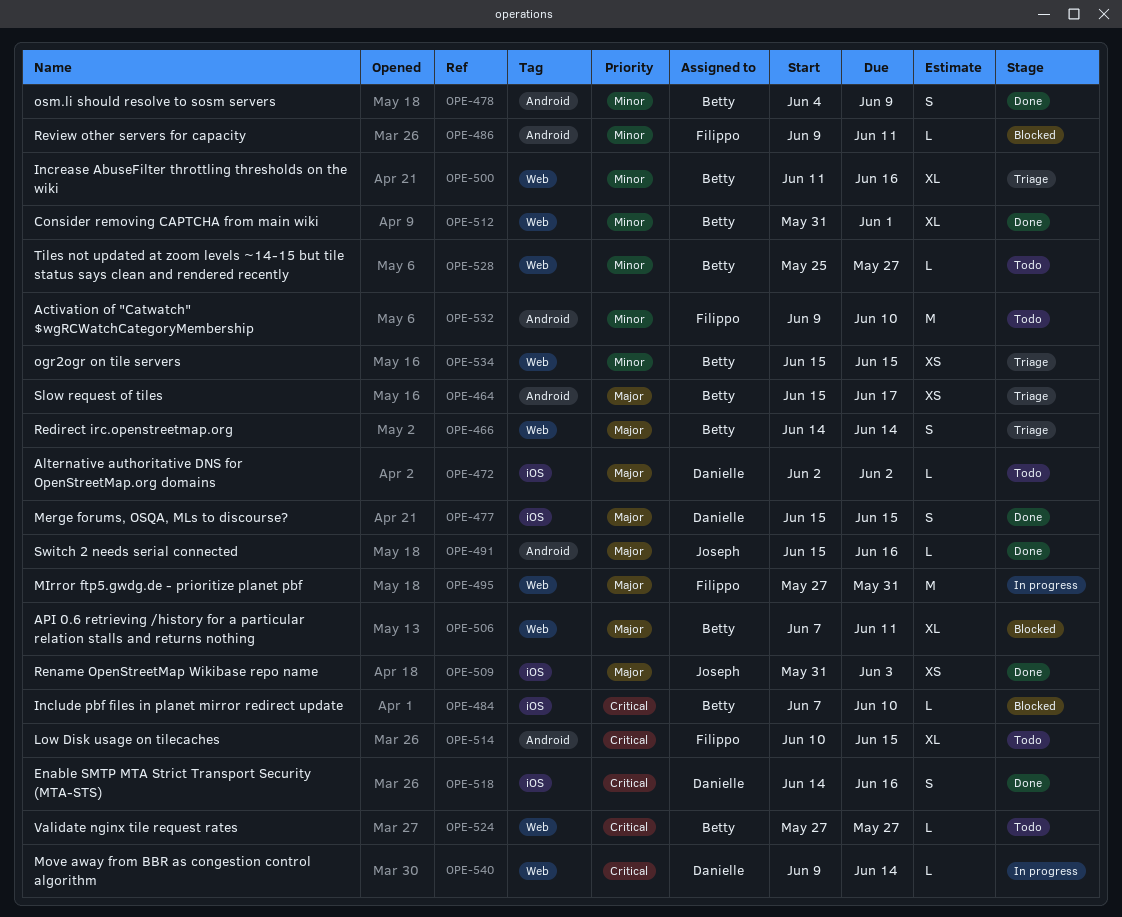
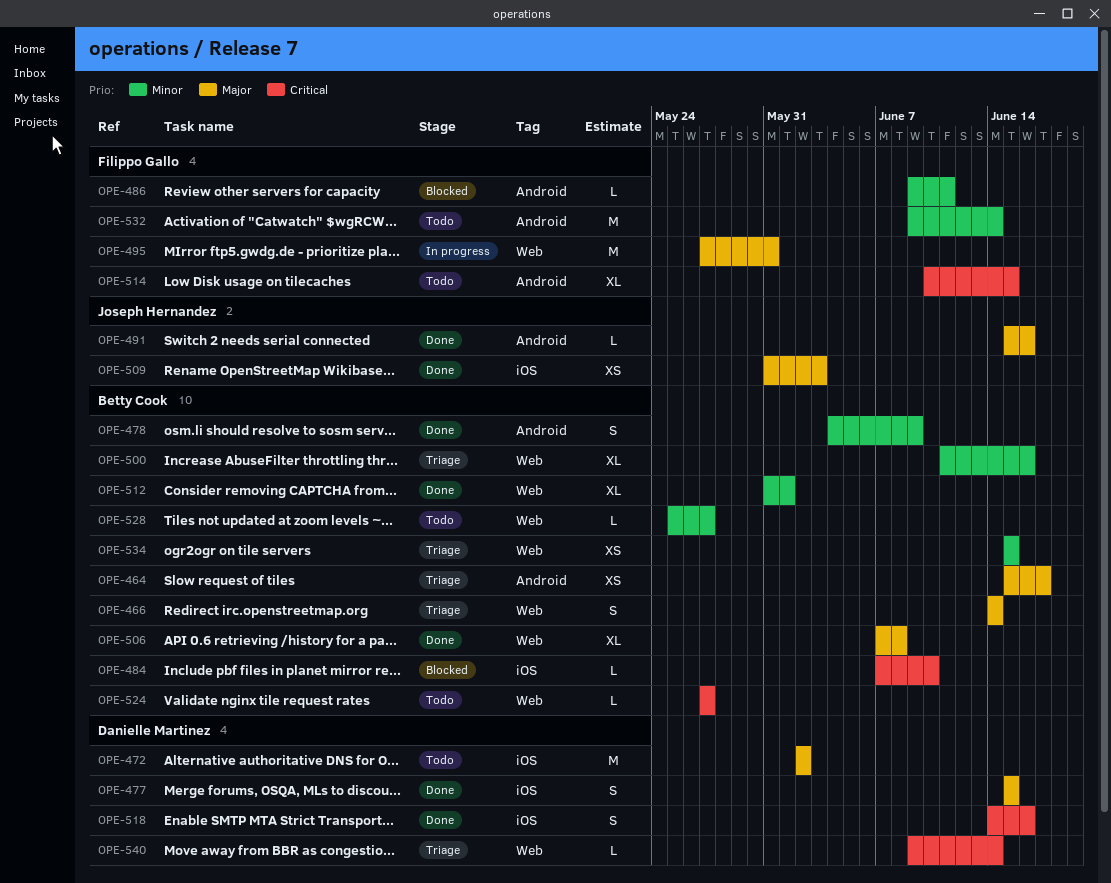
OPE-472, estimate: L -> M
OPE-506, status: Blocked -> Done
OPE-506, due: Jun 11 -> Jun 8
OPE-532, due: Jun 10 -> Jun 14
OPE-540, status: In progress -> Triage

